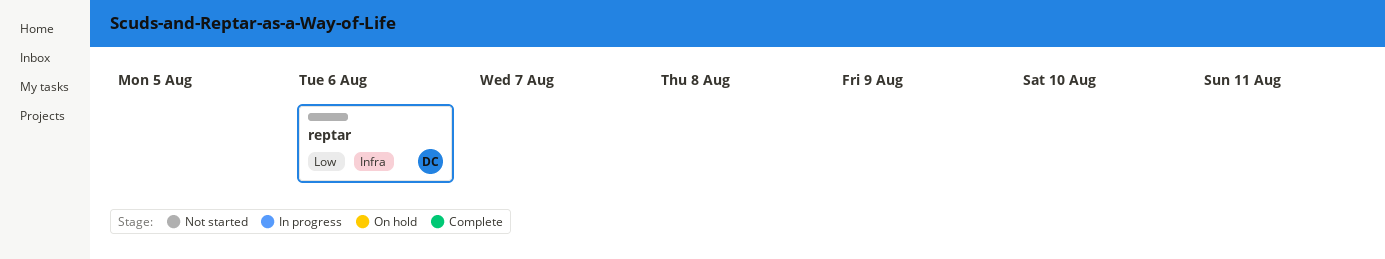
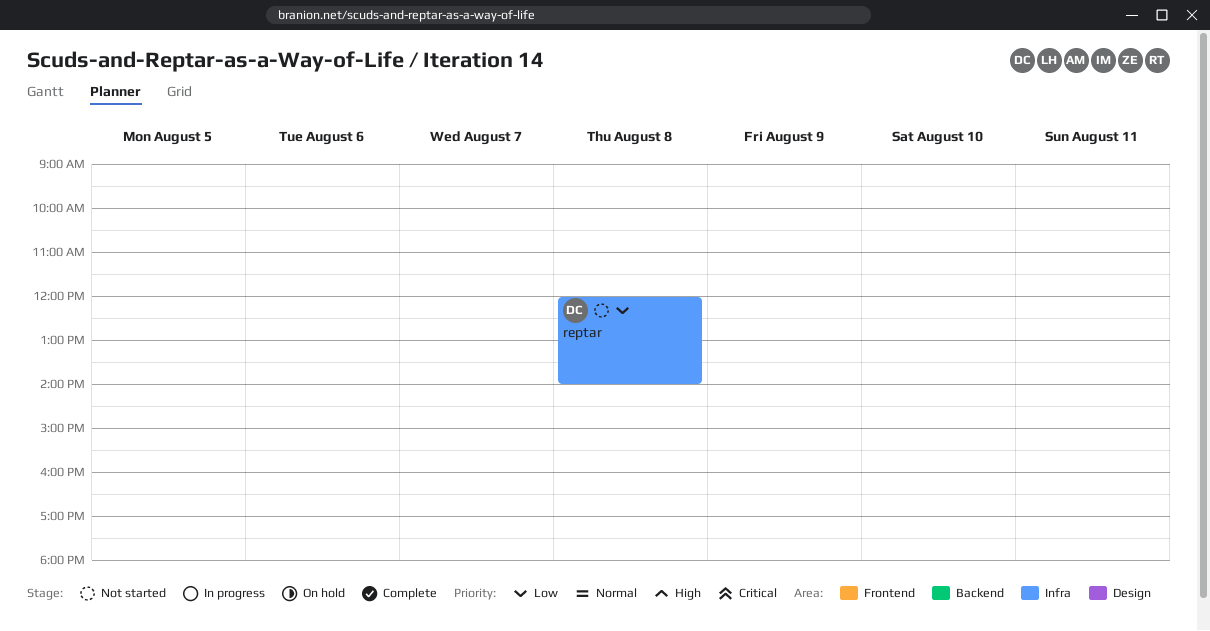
reptar, day: Aug 6 -> Aug 8

